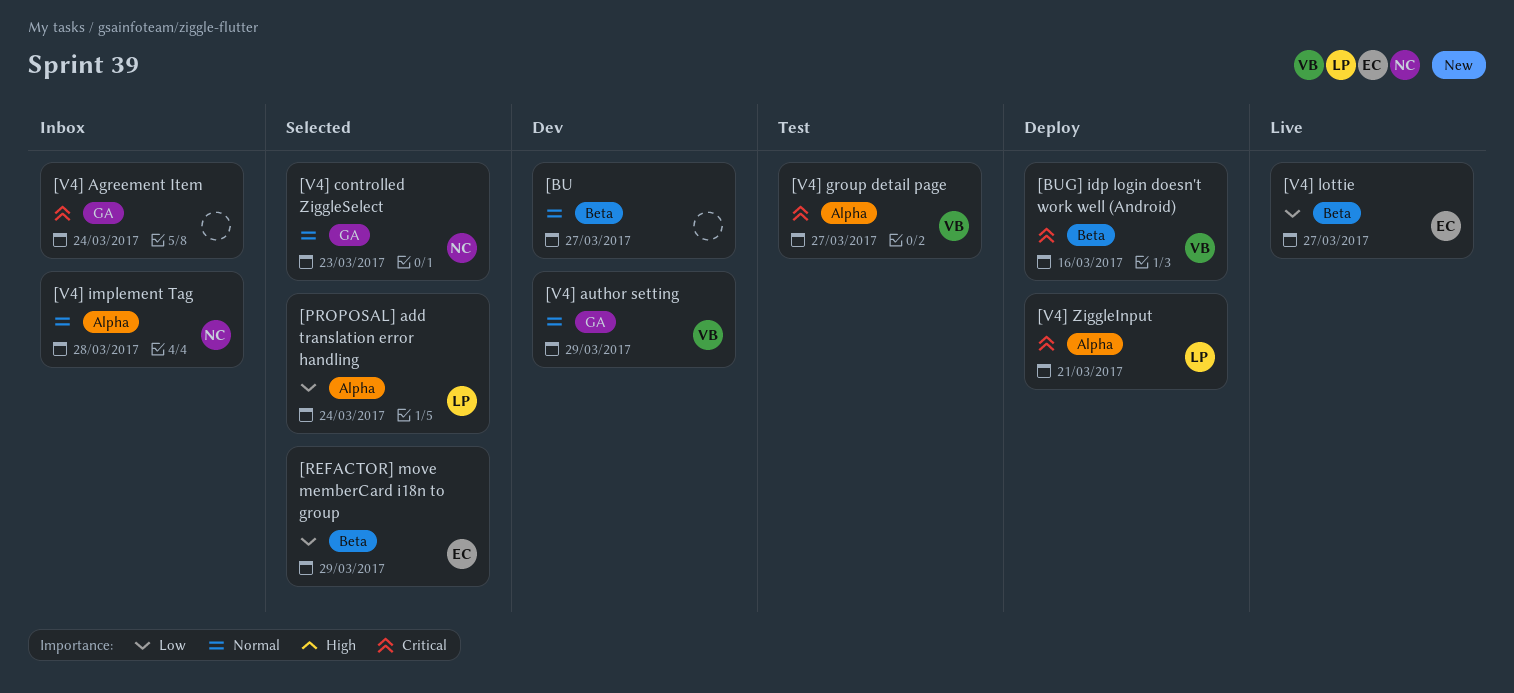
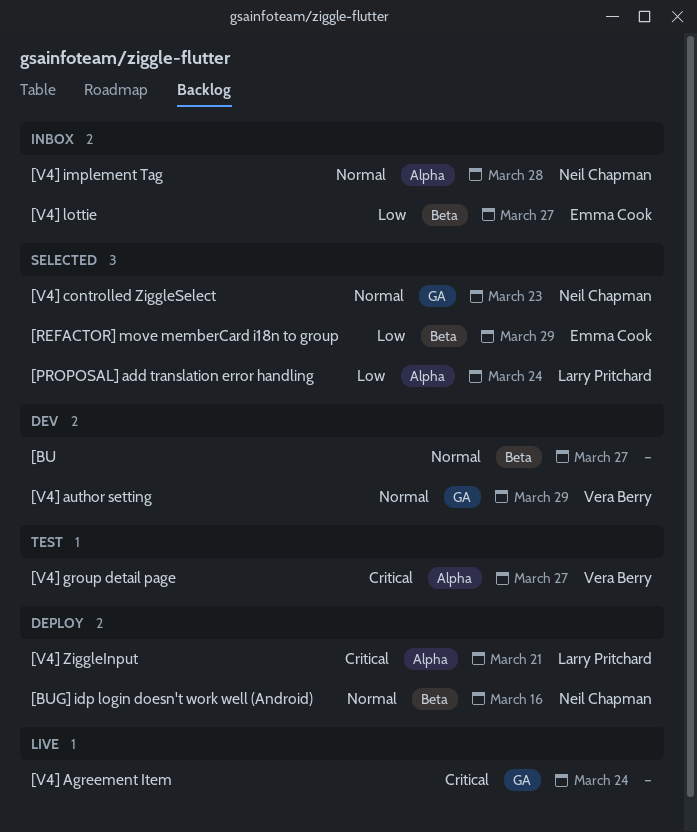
[BUG] idp login doesn't work well (Android), owner: Vera Berry -> Neil Chapman
[BUG] idp login doesn't work well (Android), priority: Critical -> Normal
[V4] Agreement Item, status: Inbox -> Live
[V4] lottie, status: Live -> Inbox

